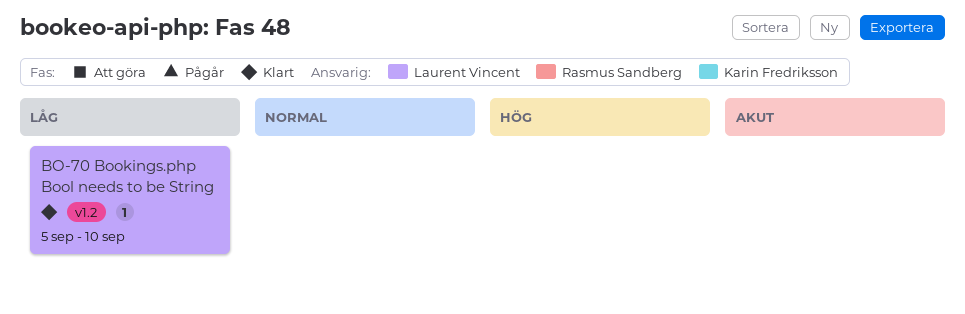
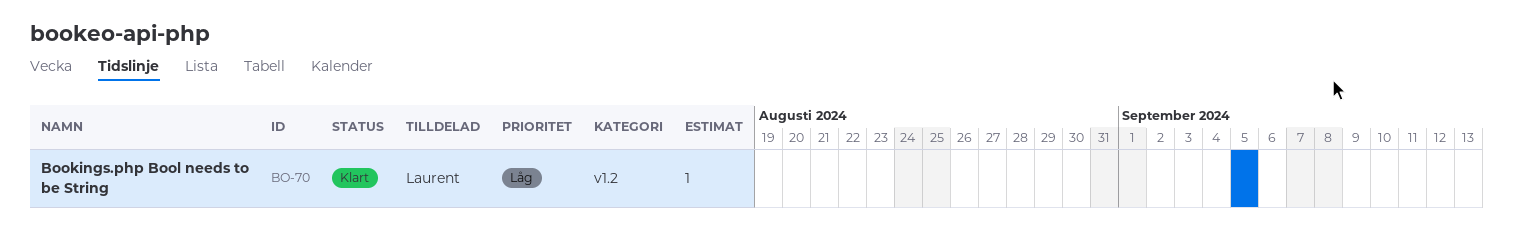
BO-70, due: Sep 10 -> Sep 5

